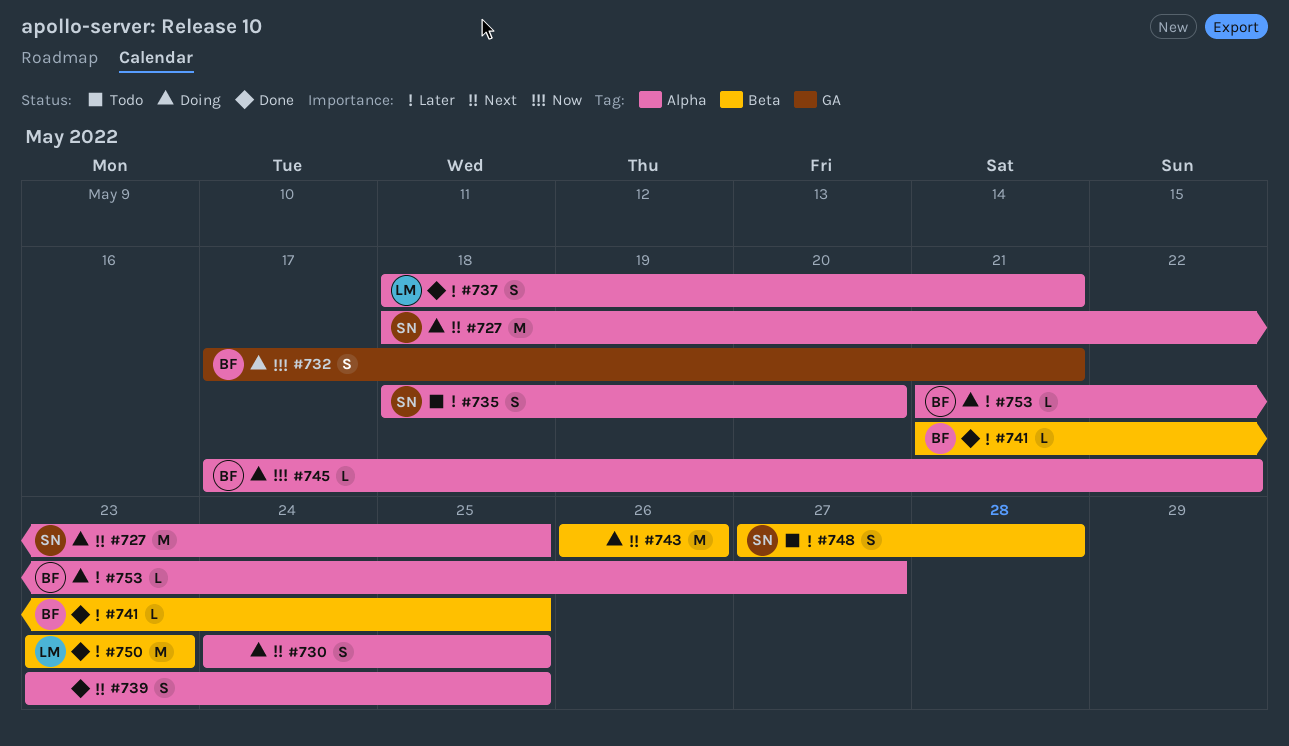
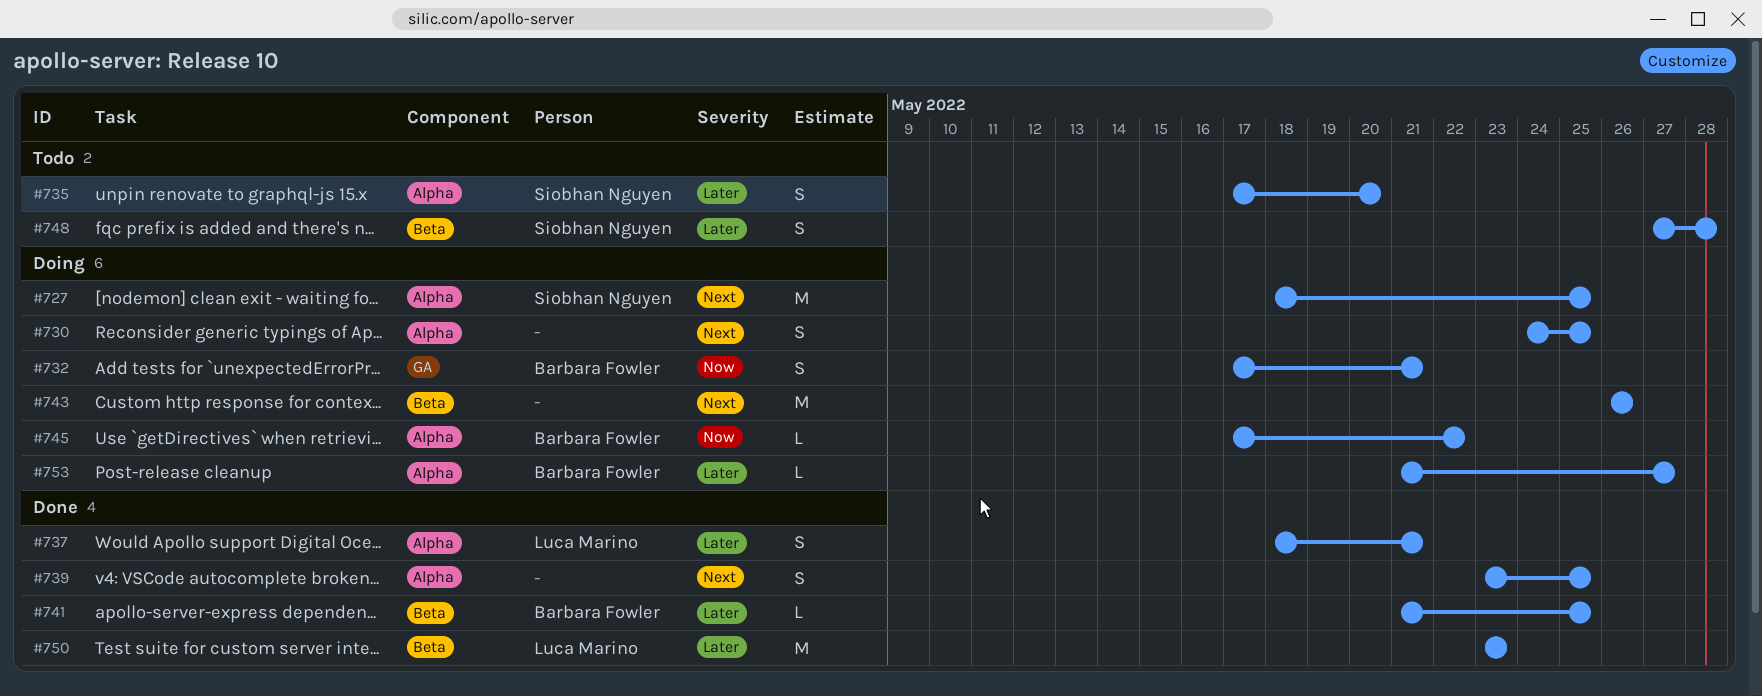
#735, start: May 18 -> May 17

